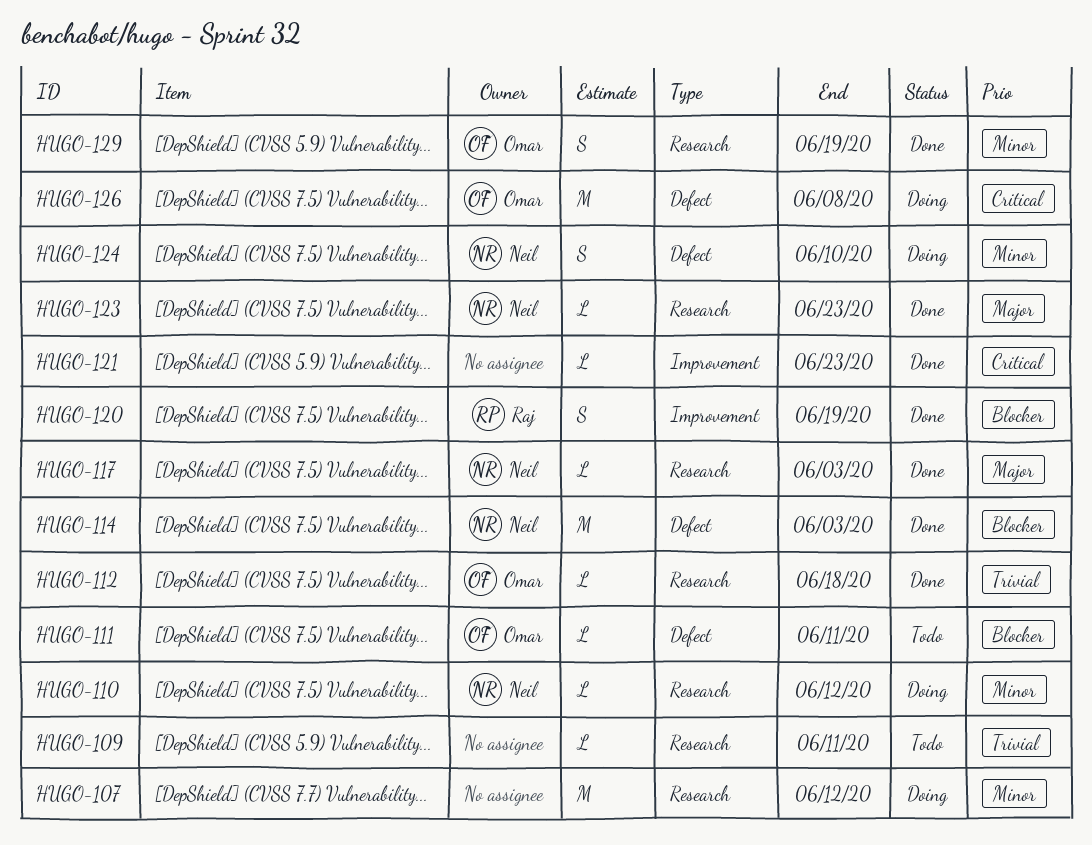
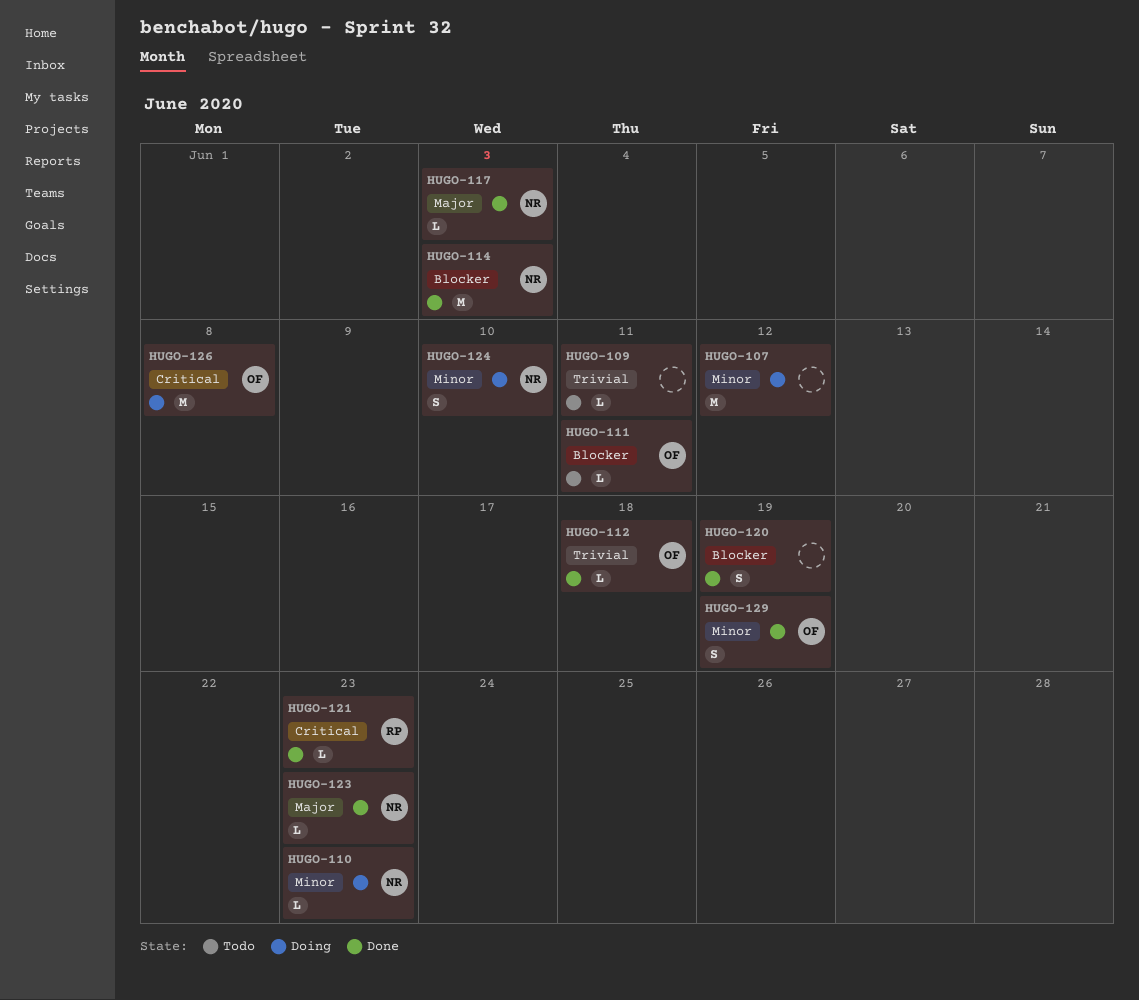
HUGO-110, due: Jun 12 -> Jun 23
HUGO-120, owner: Raj -> none
HUGO-121, owner: none -> Raj

